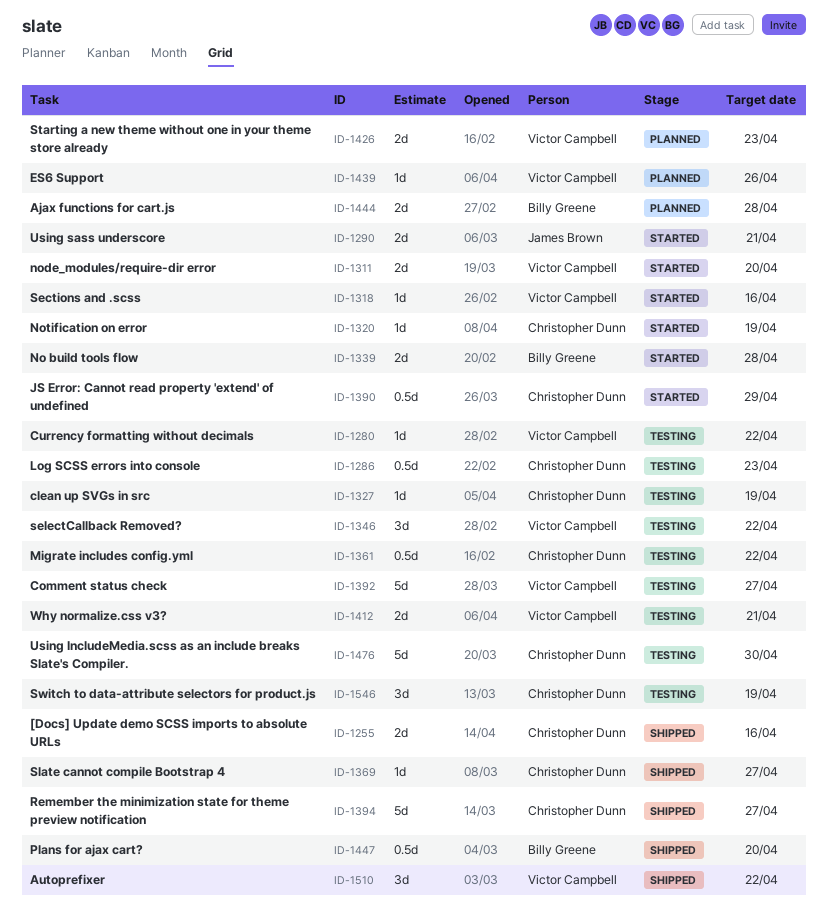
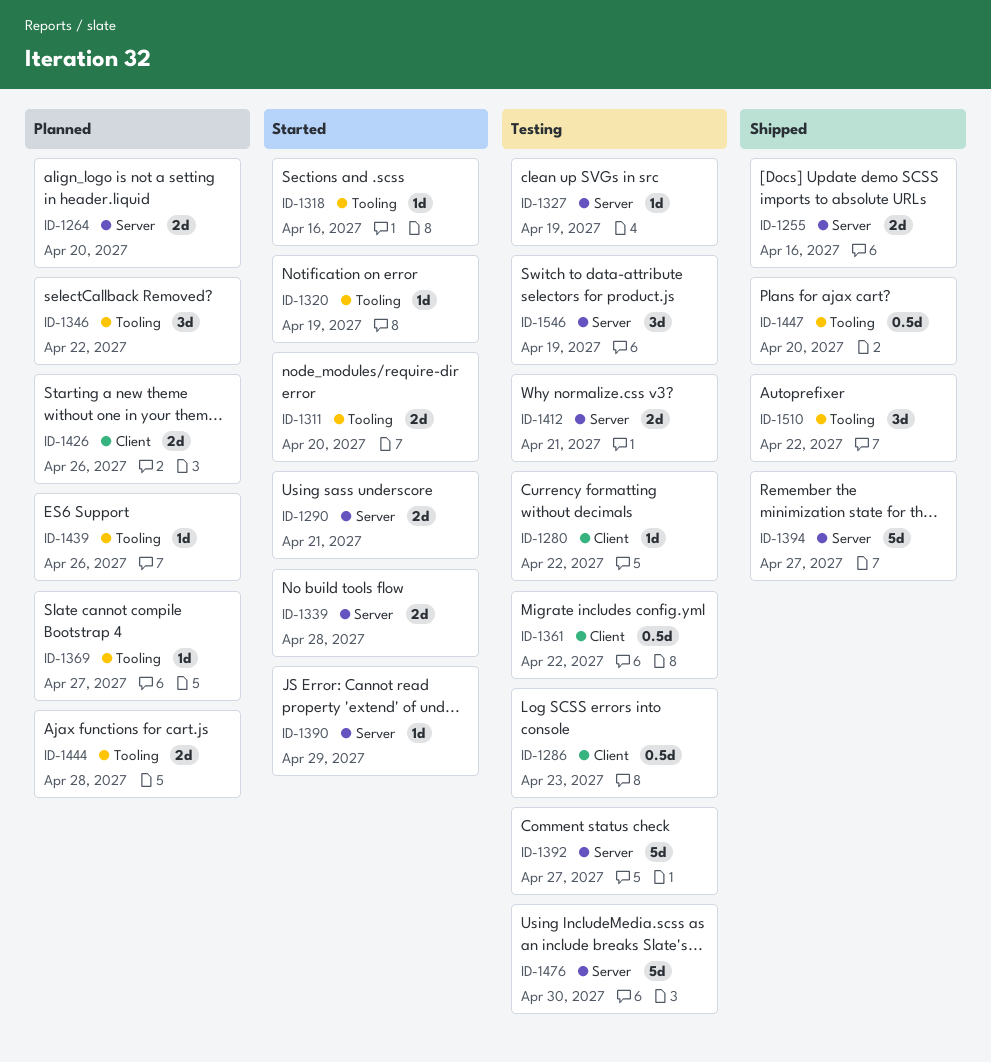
ID-1264: none -> present
ID-1346, status: Testing -> Planned
ID-1369, status: Shipped -> Planned
ID-1390, estimate: 0.5d -> 1d
ID-1426, due: Apr 23 -> Apr 26

